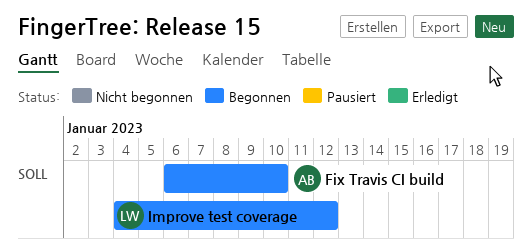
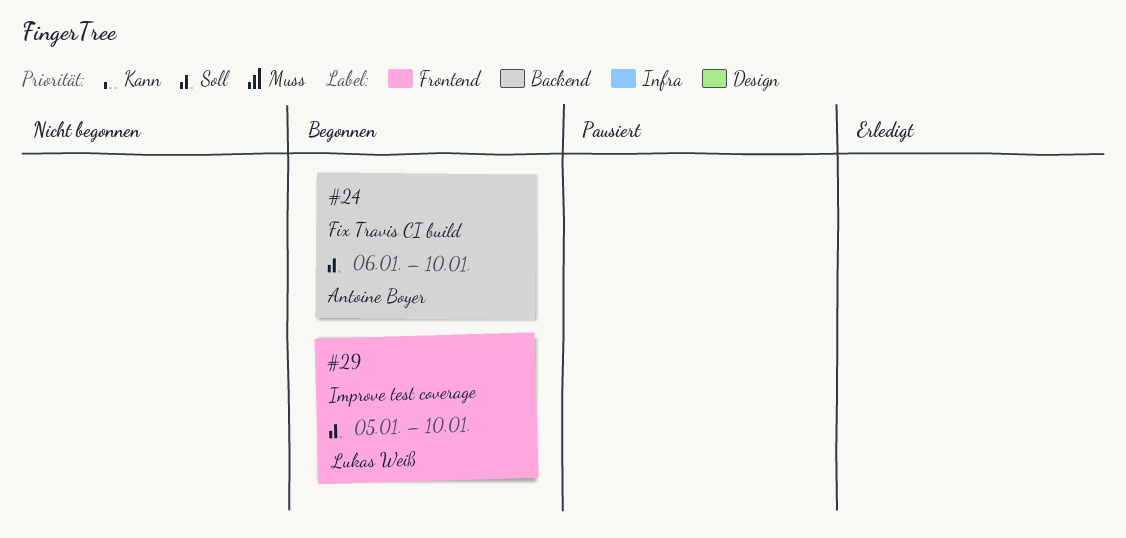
Improve test coverage, start: Jan 4 -> Jan 5
Improve test coverage, due: Jan 12 -> Jan 10

